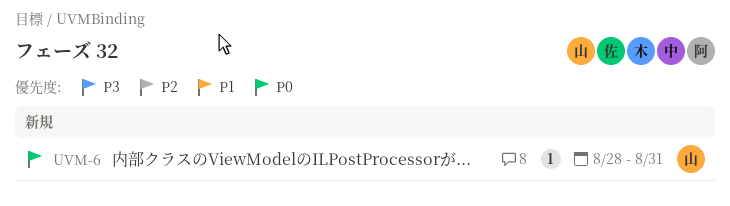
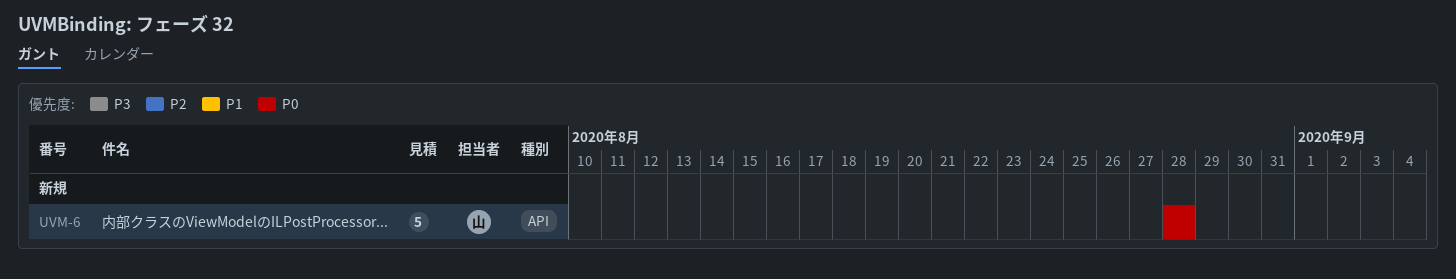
UVM-6, estimate: 1 -> 5
UVM-6, due: Aug 31 -> Aug 28

